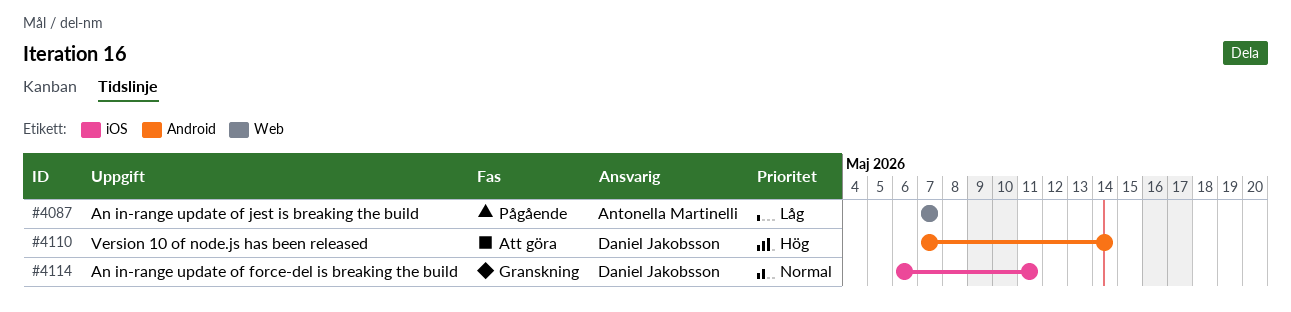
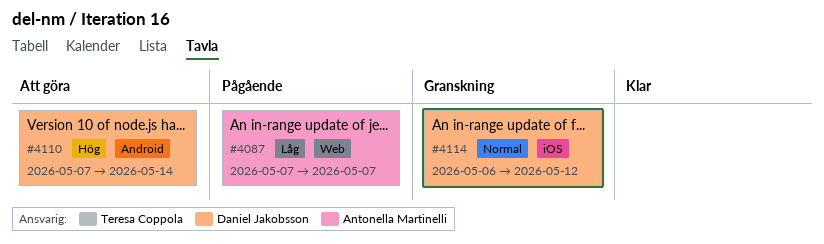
#4114, due: May 11 -> May 12

